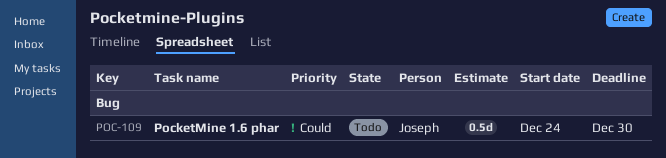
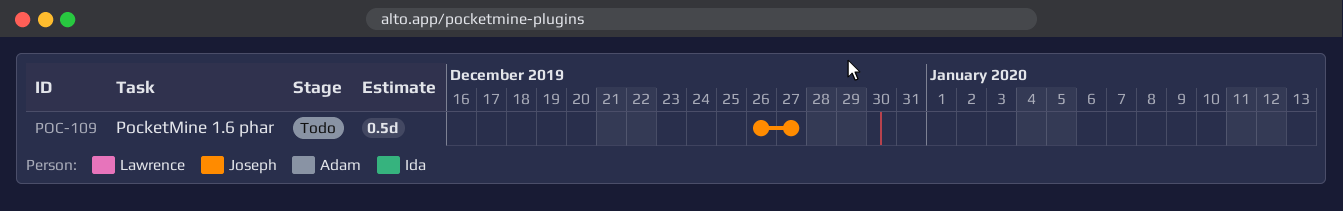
POC-109, start: Dec 24 -> Dec 26
POC-109, due: Dec 30 -> Dec 27

